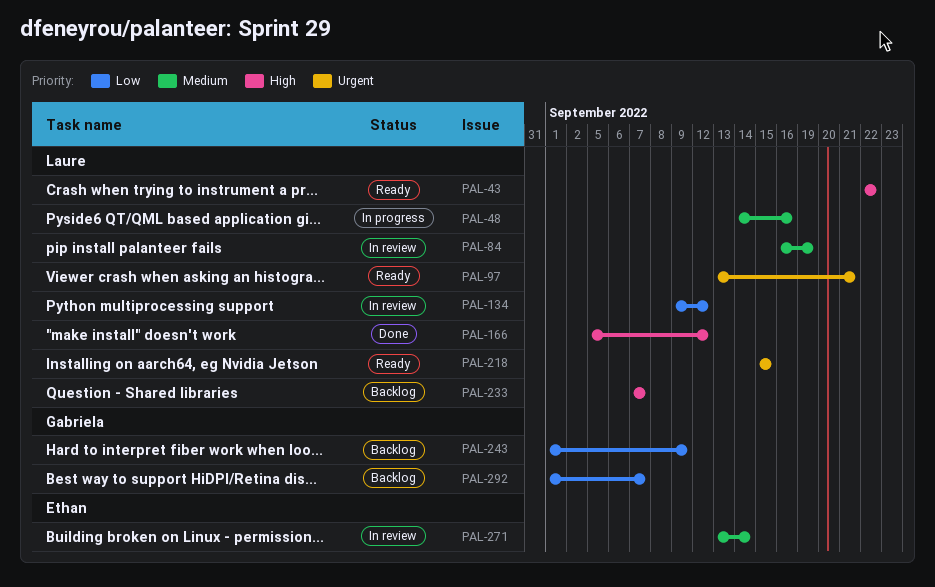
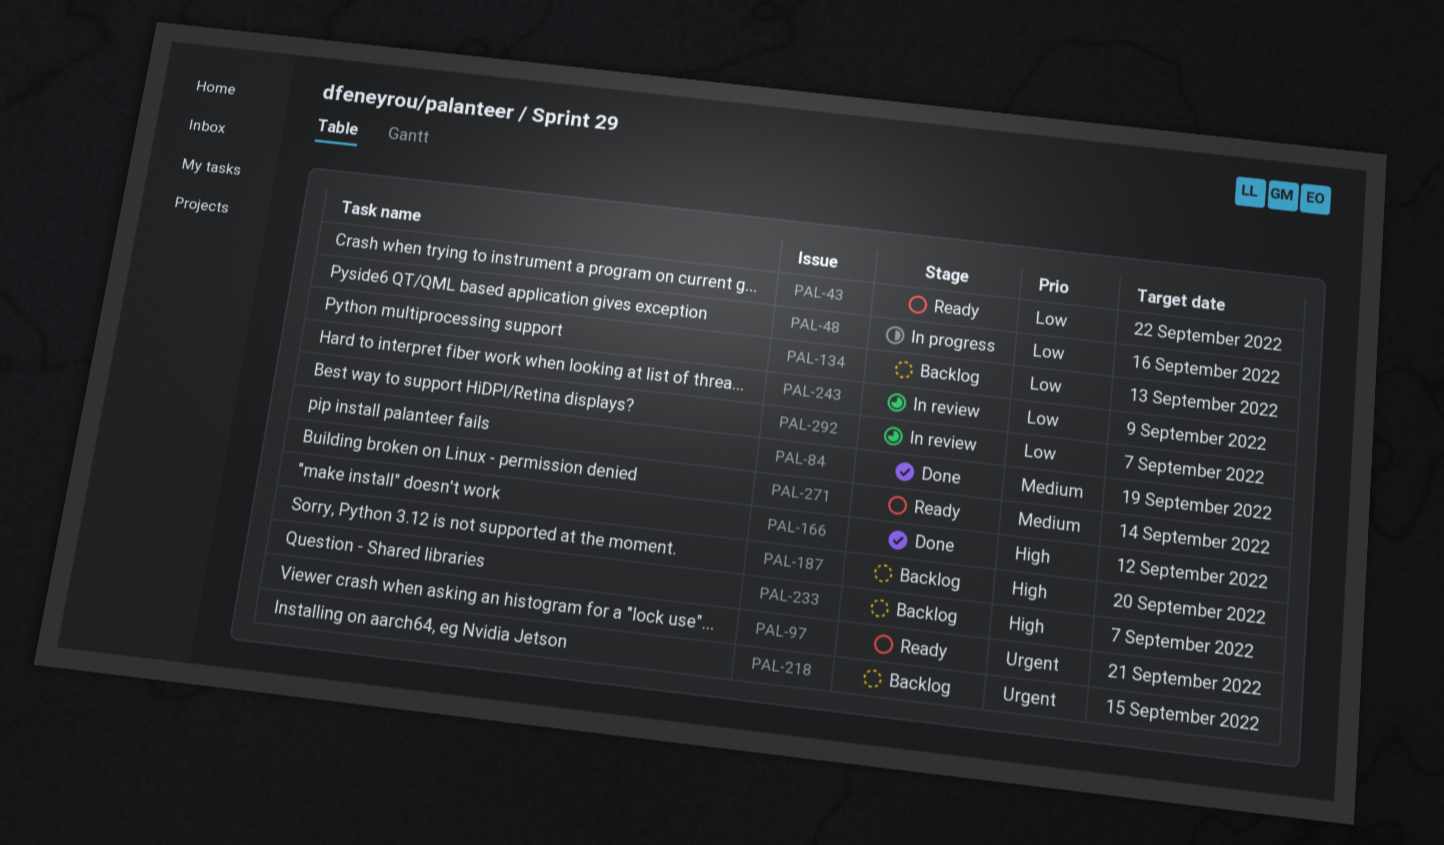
PAL-43, priority: High -> Low
PAL-48, priority: Medium -> Low
PAL-84, status: In review -> Done
PAL-134, status: In review -> Backlog
PAL-134, due: Sep 12 -> Sep 13
PAL-187: none -> present
PAL-218, status: Ready -> Backlog
PAL-243, status: Backlog -> In review
PAL-271, status: In review -> Ready
PAL-292, status: Backlog -> In review

